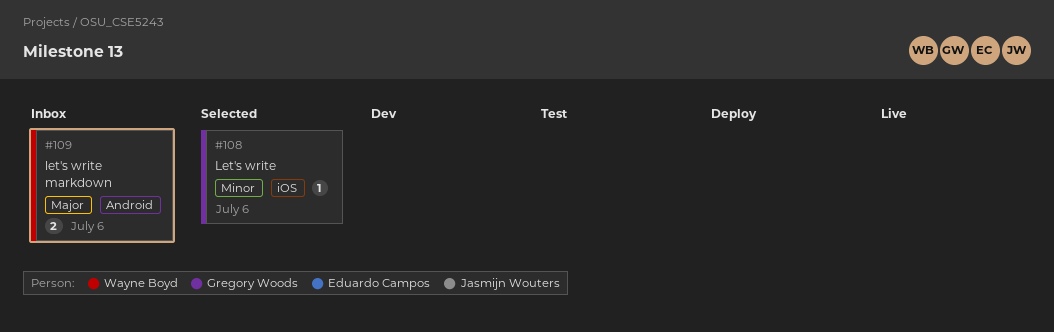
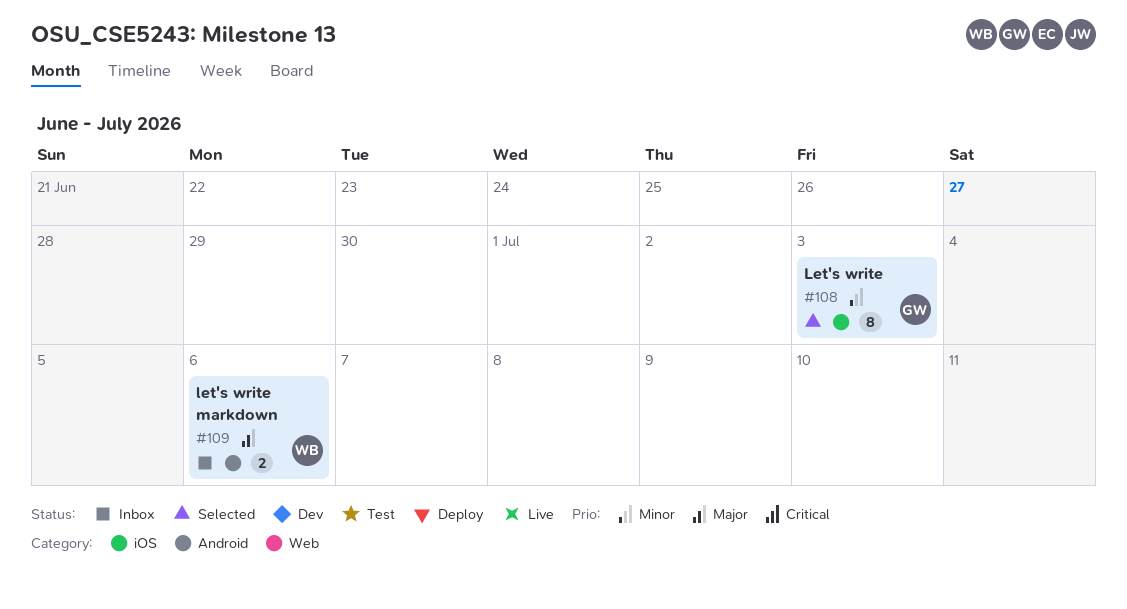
#108, estimate: 1 -> 8
#108, due: Jul 6 -> Jul 3

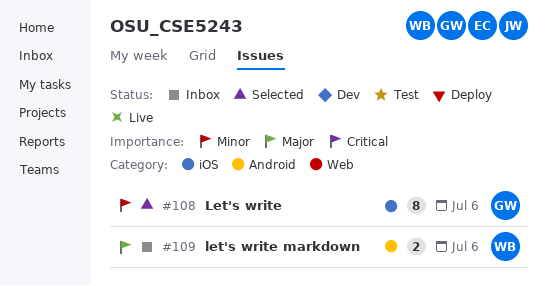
#108, due: Jul 3 -> Jul 6

